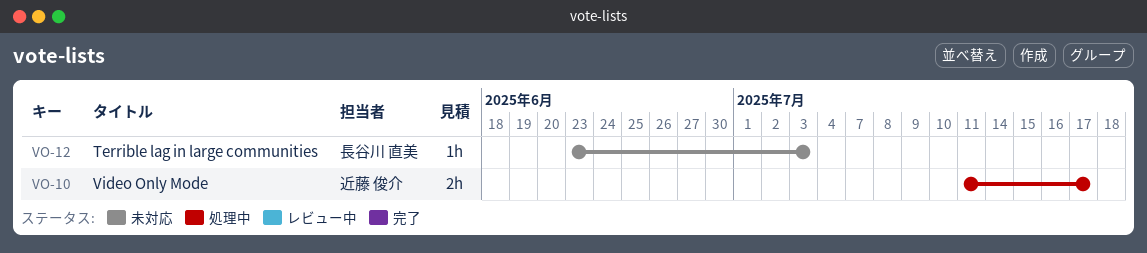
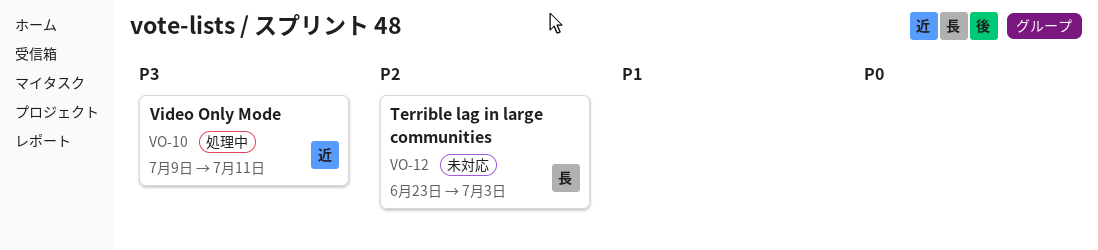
VO-10, start: Jul 11 -> Jul 9
VO-10, due: Jul 17 -> Jul 11

